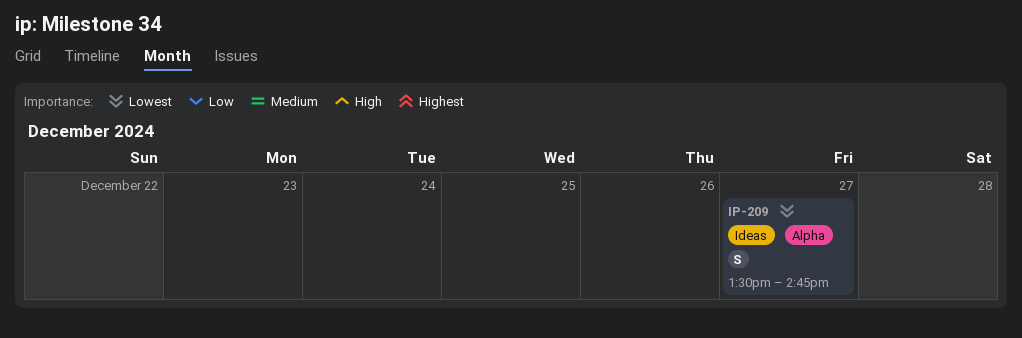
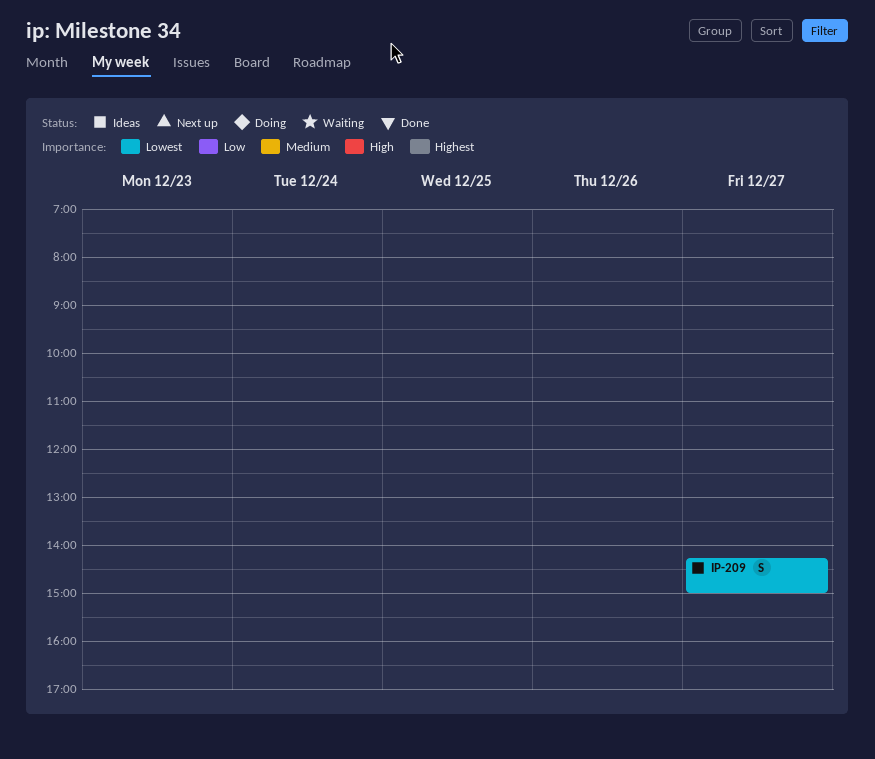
IP-209, begins: 13:30 -> 14:15
IP-209, ends: 14:45 -> 15:00

